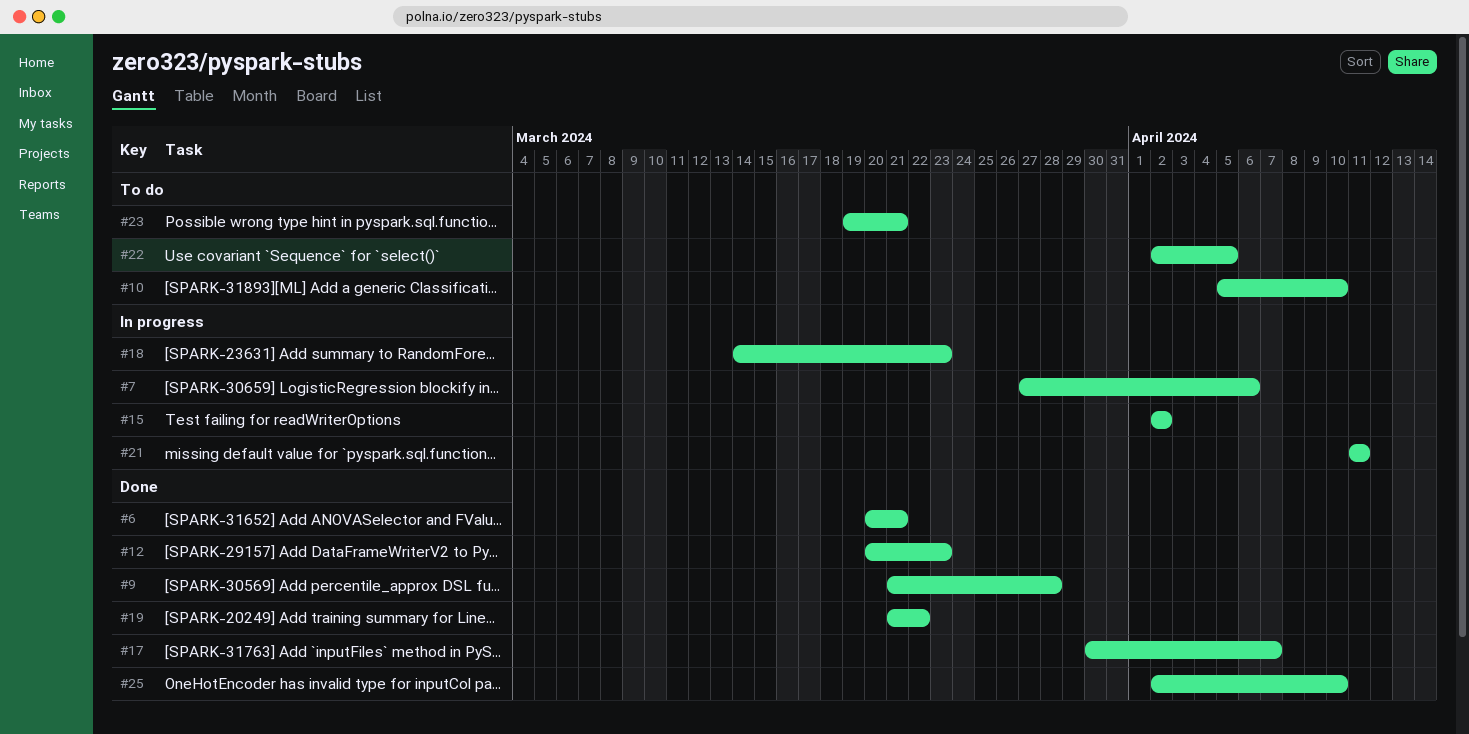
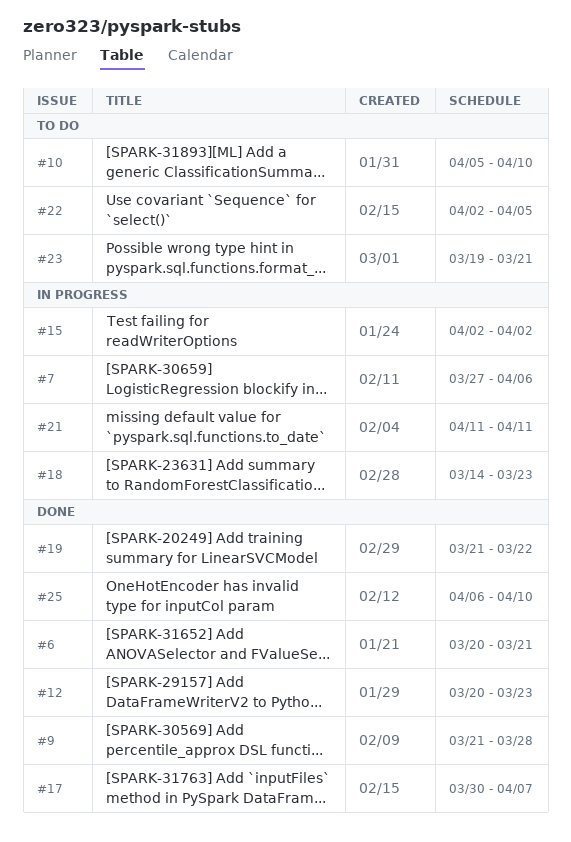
#25, start: Apr 2 -> Apr 6

